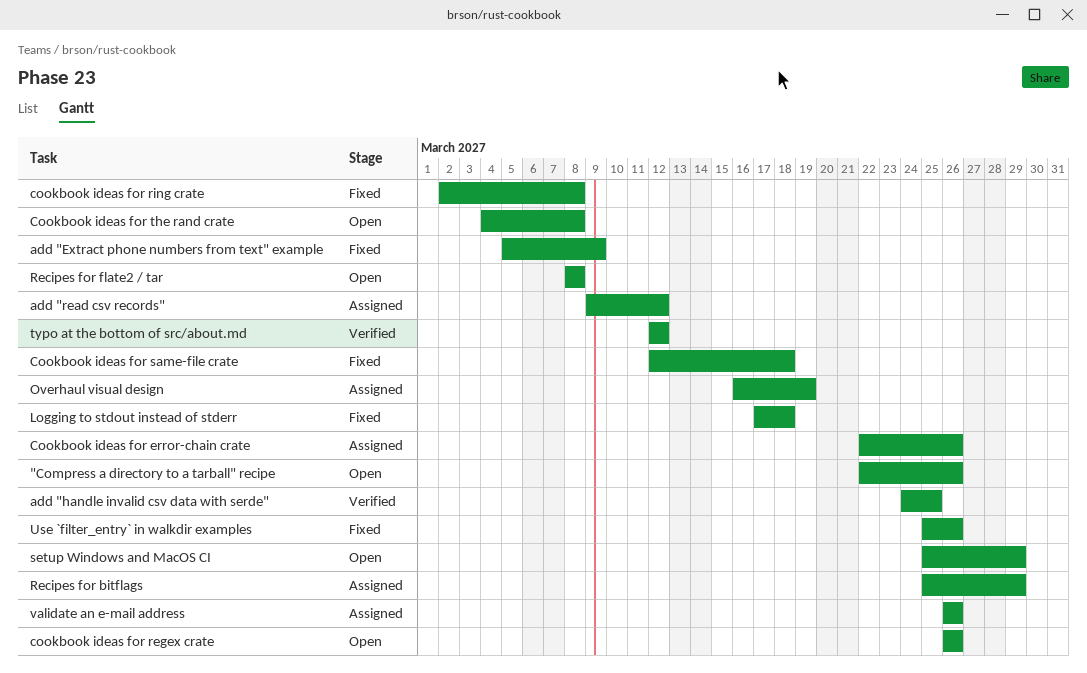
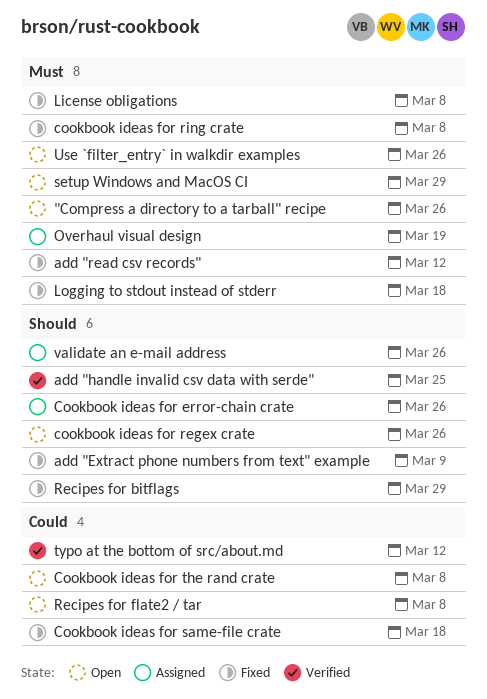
add "read csv records", status: Assigned -> Fixed
License obligations: none -> present
Recipes for bitflags, status: Assigned -> Fixed
Use `filter_entry` in walkdir examples, status: Fixed -> Open

